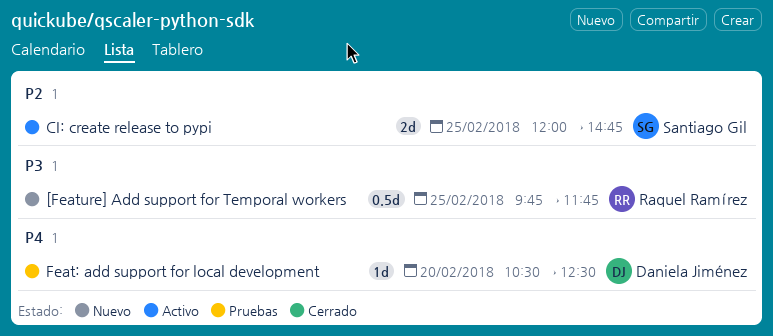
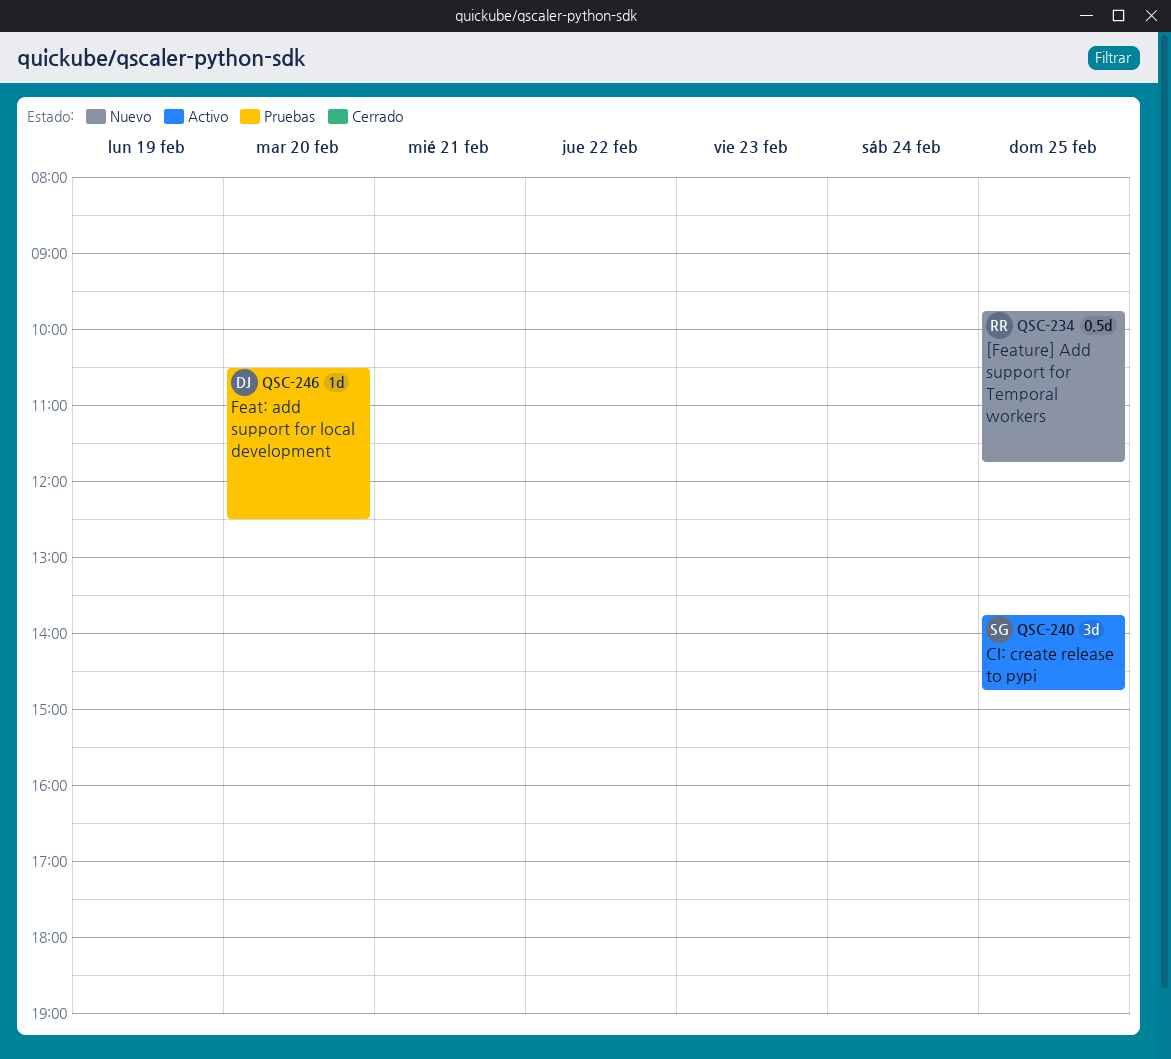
CI: create release to pypi, estimate: 2d -> 3d
CI: create release to pypi, begins: 12:00 -> 13:45

